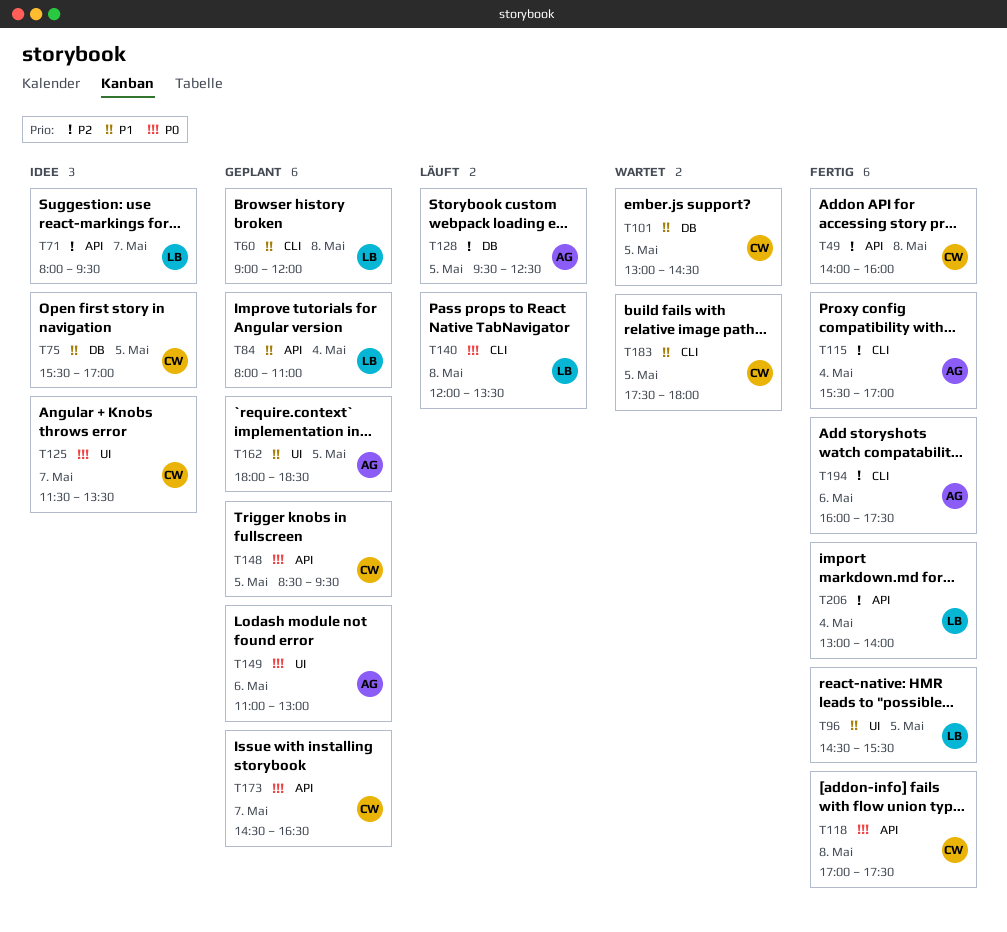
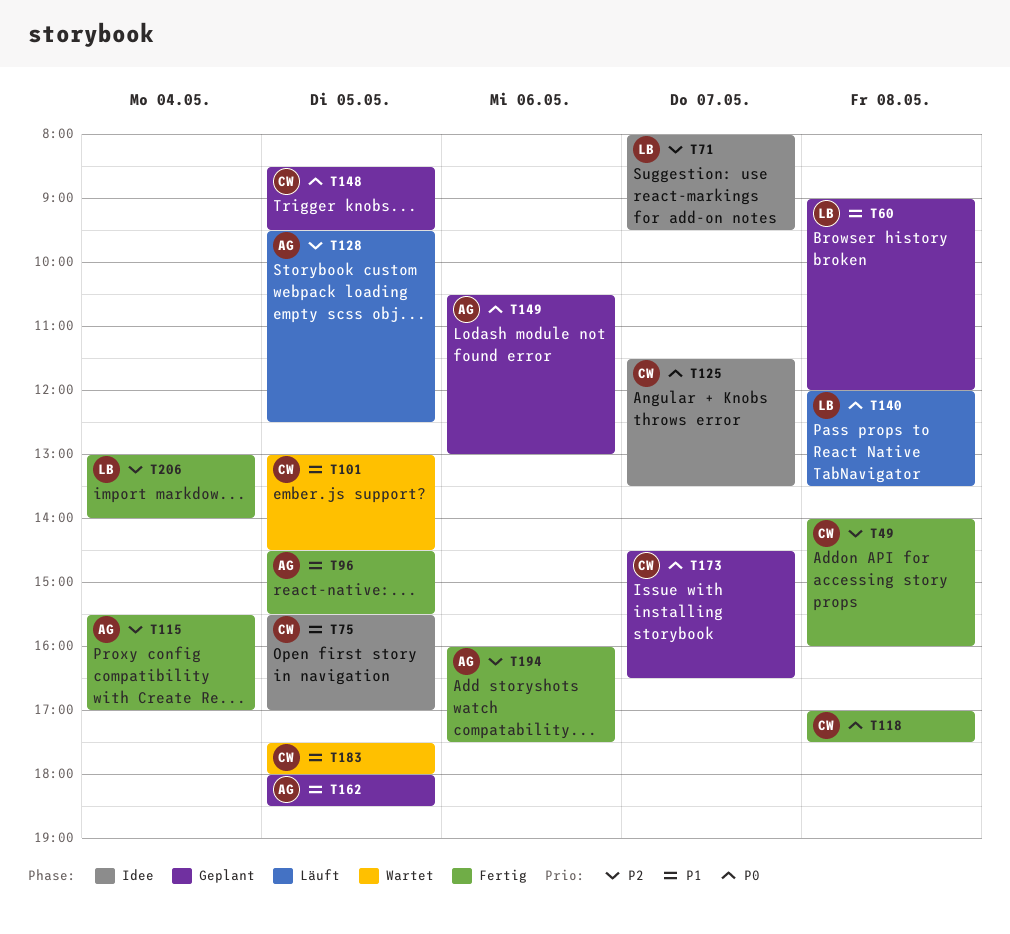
T84: present -> none
T96, owner: LB -> AG
T149, begins: 11:00 -> 10:30

